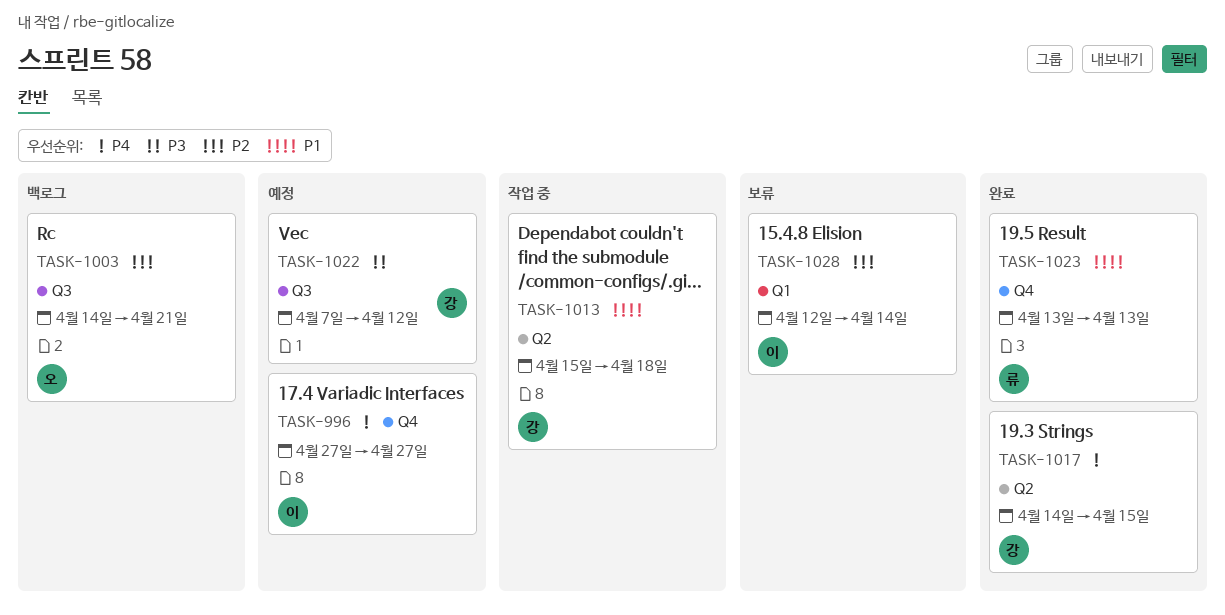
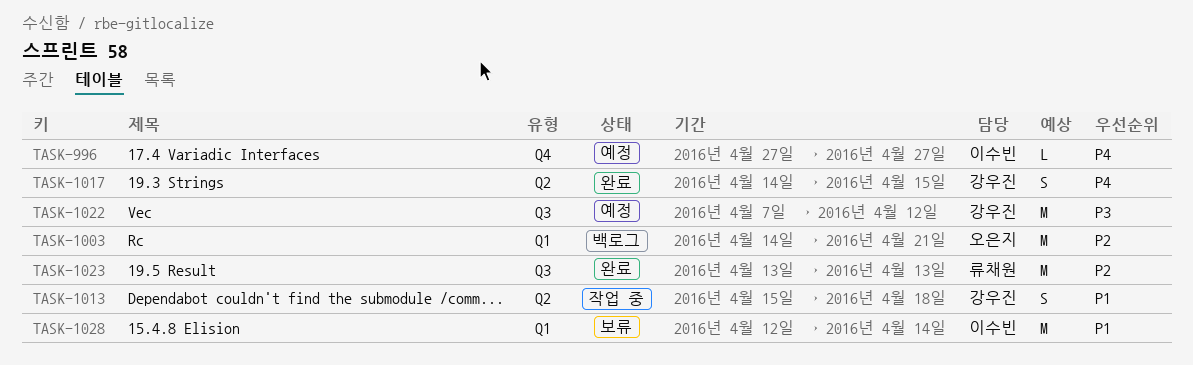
TASK-1003, label: Q3 -> Q1
TASK-1023, priority: P1 -> P2
TASK-1023, label: Q4 -> Q3
TASK-1028, priority: P2 -> P1

